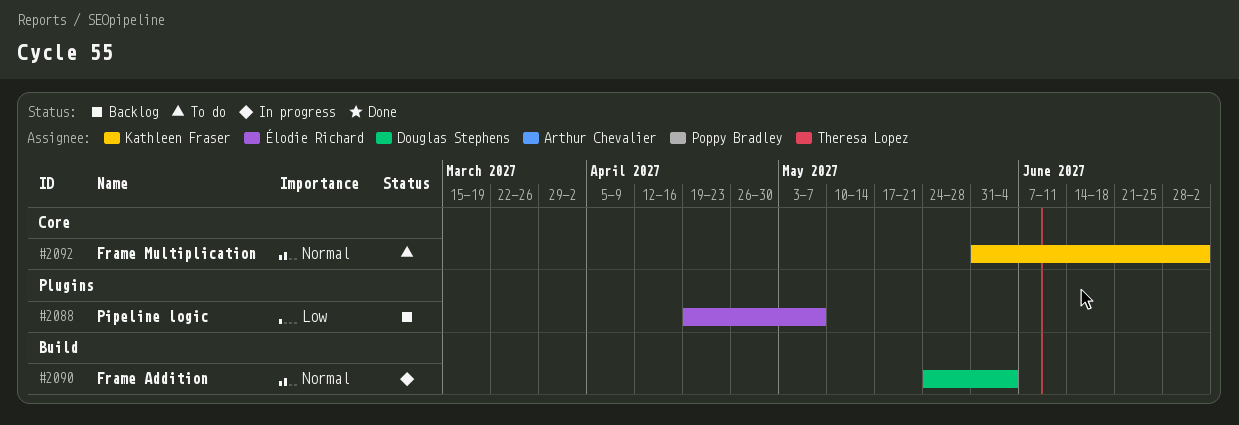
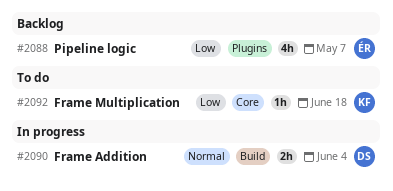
#2092, priority: Normal -> Low
#2092, due: Jul 2 -> Jun 18

